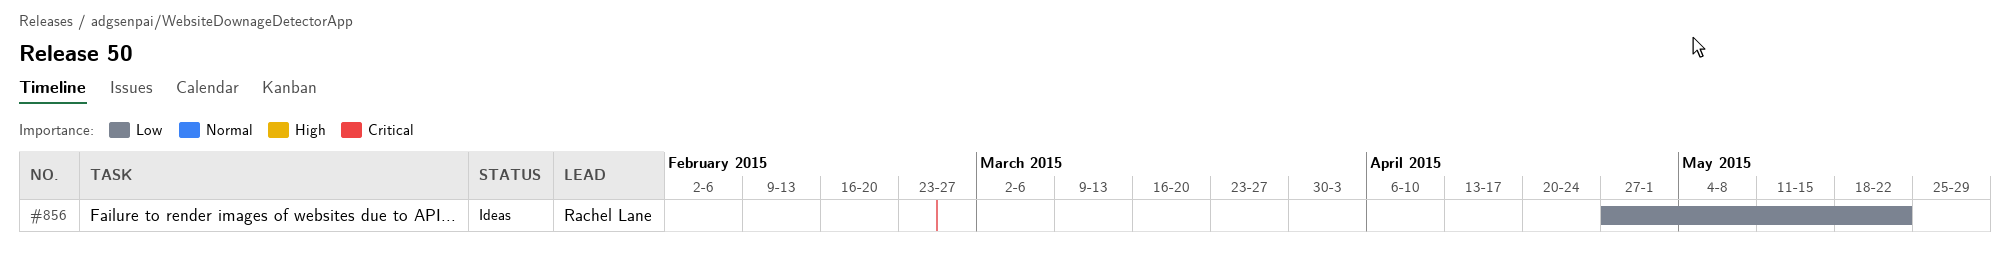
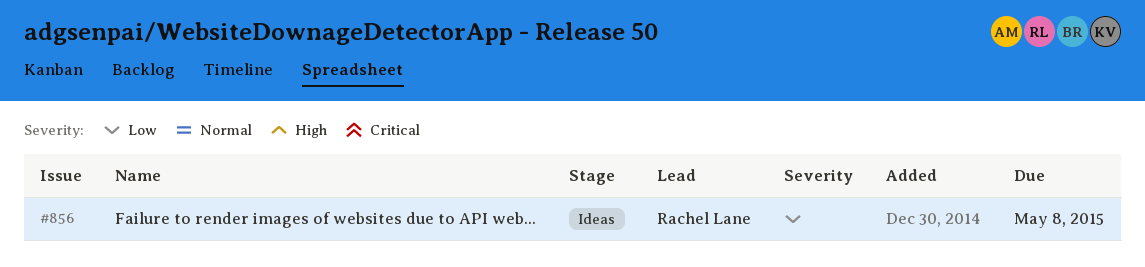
#856, due: May 22 -> May 8

